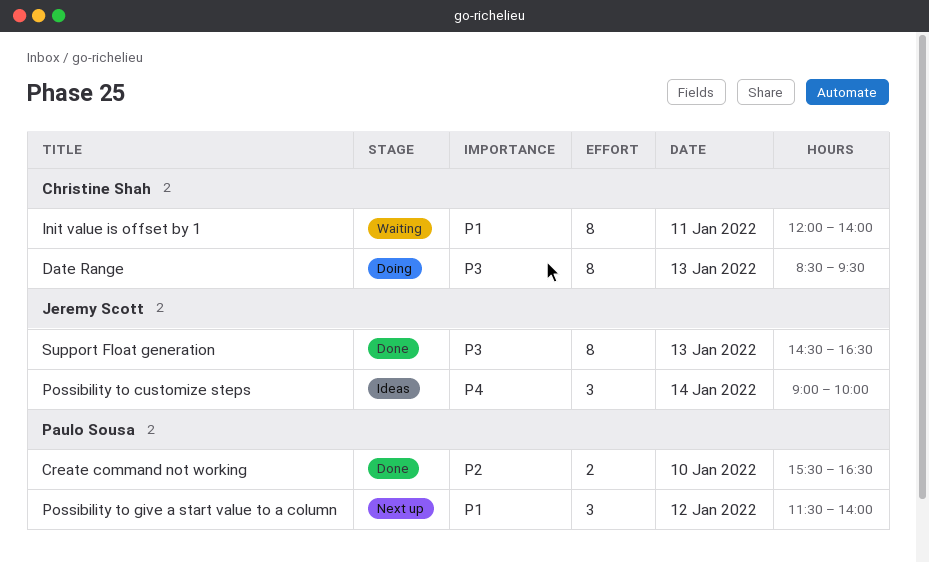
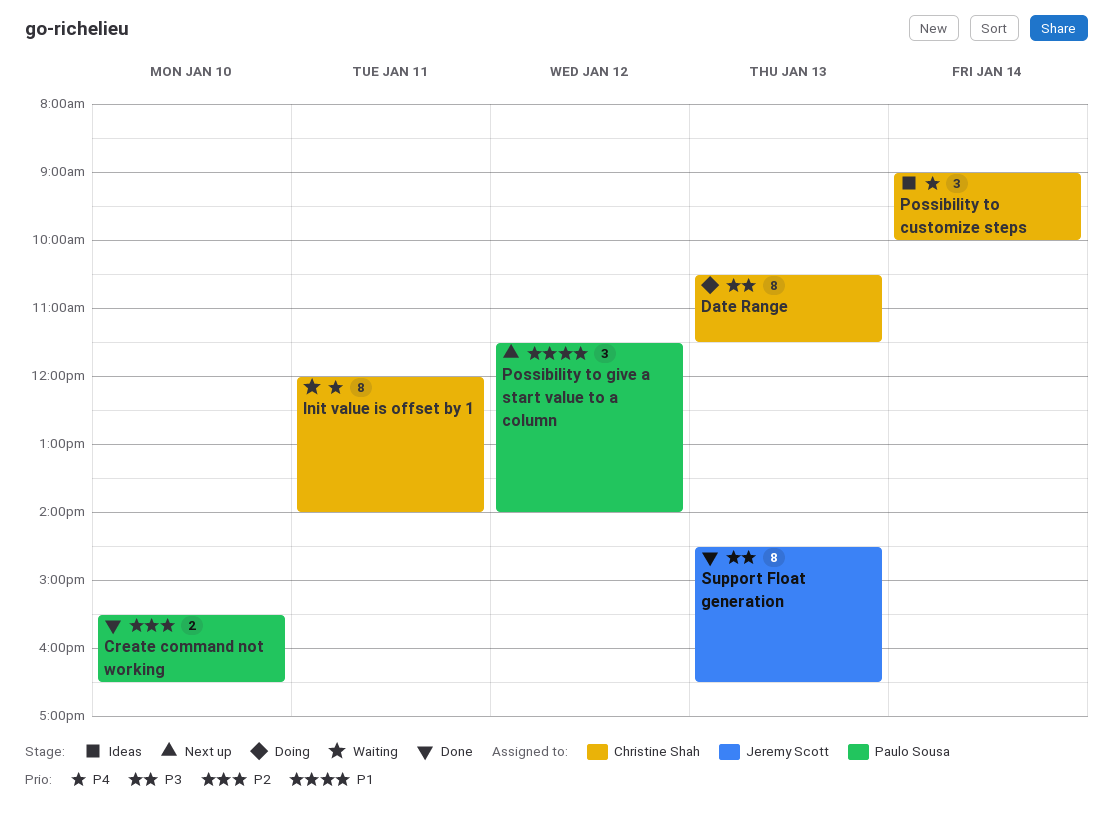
Date Range, begins: 08:30 -> 10:30
Date Range, ends: 09:30 -> 11:30
Init value is offset by 1, priority: P1 -> P4
Possibility to customize steps, owner: Jeremy Scott -> Christine Shah

